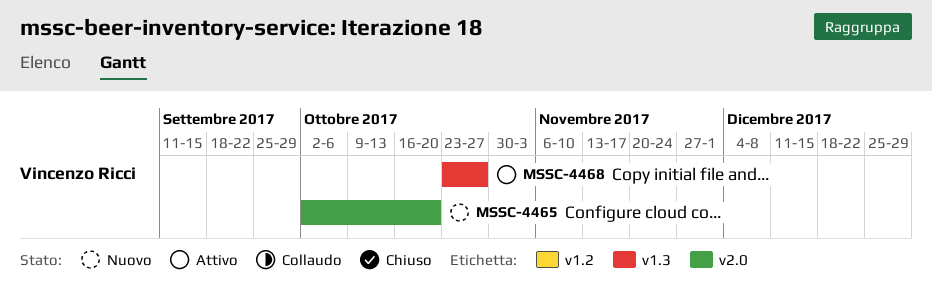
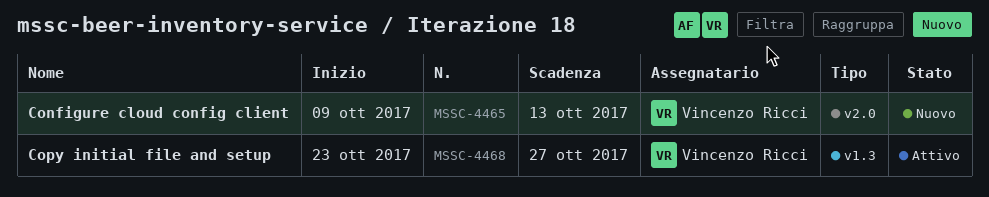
MSSC-4465, start: Oct 2 -> Oct 9
MSSC-4465, due: Oct 20 -> Oct 13

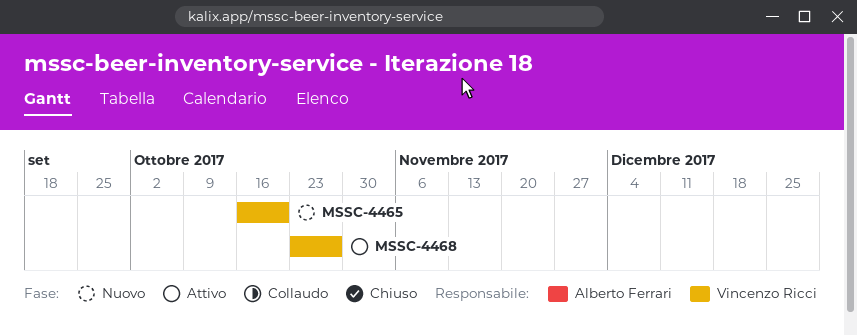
MSSC-4465, start: Oct 9 -> Oct 16
MSSC-4465, due: Oct 13 -> Oct 20

